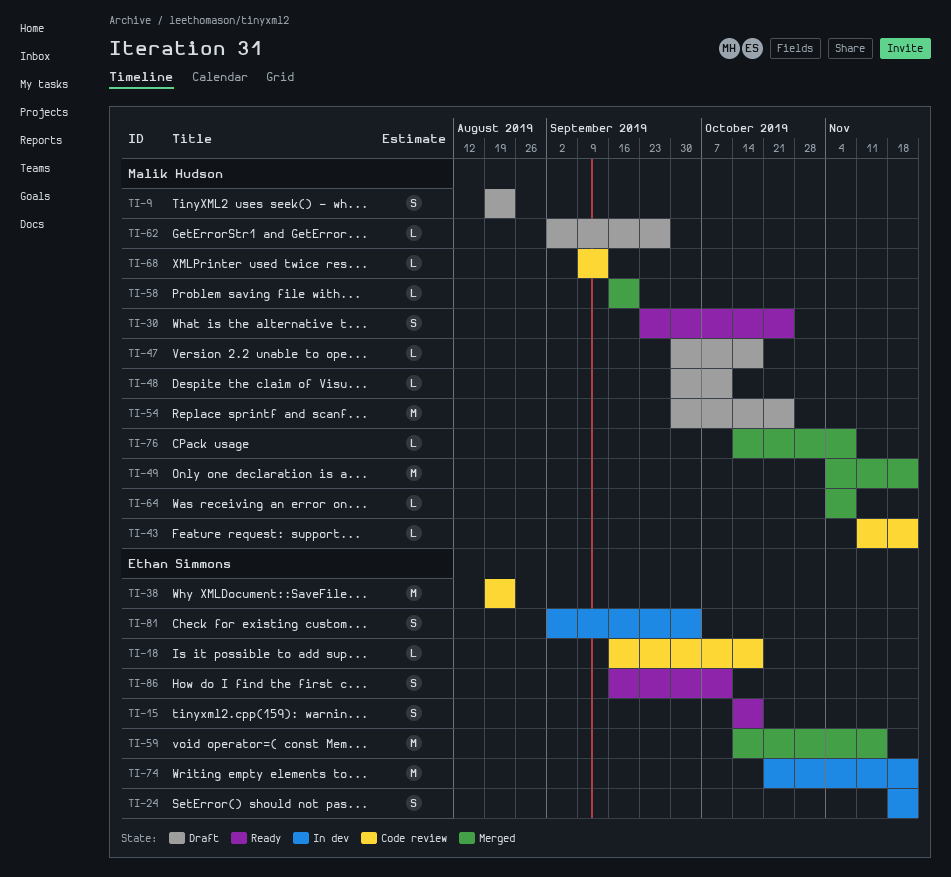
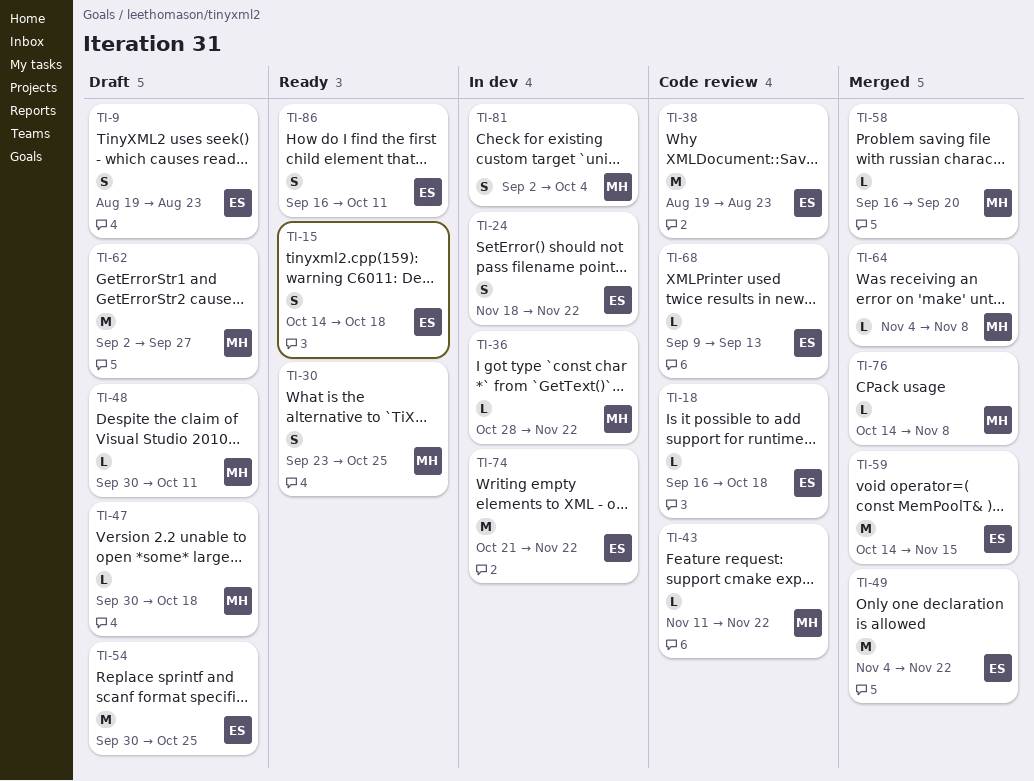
TI-9, owner: Malik Hudson -> Ethan Simmons
TI-36: none -> present
TI-49, owner: Malik Hudson -> Ethan Simmons
TI-54, owner: Malik Hudson -> Ethan Simmons
TI-62, estimate: L -> M
TI-68, owner: Malik Hudson -> Ethan Simmons
TI-81, owner: Ethan Simmons -> Malik Hudson

